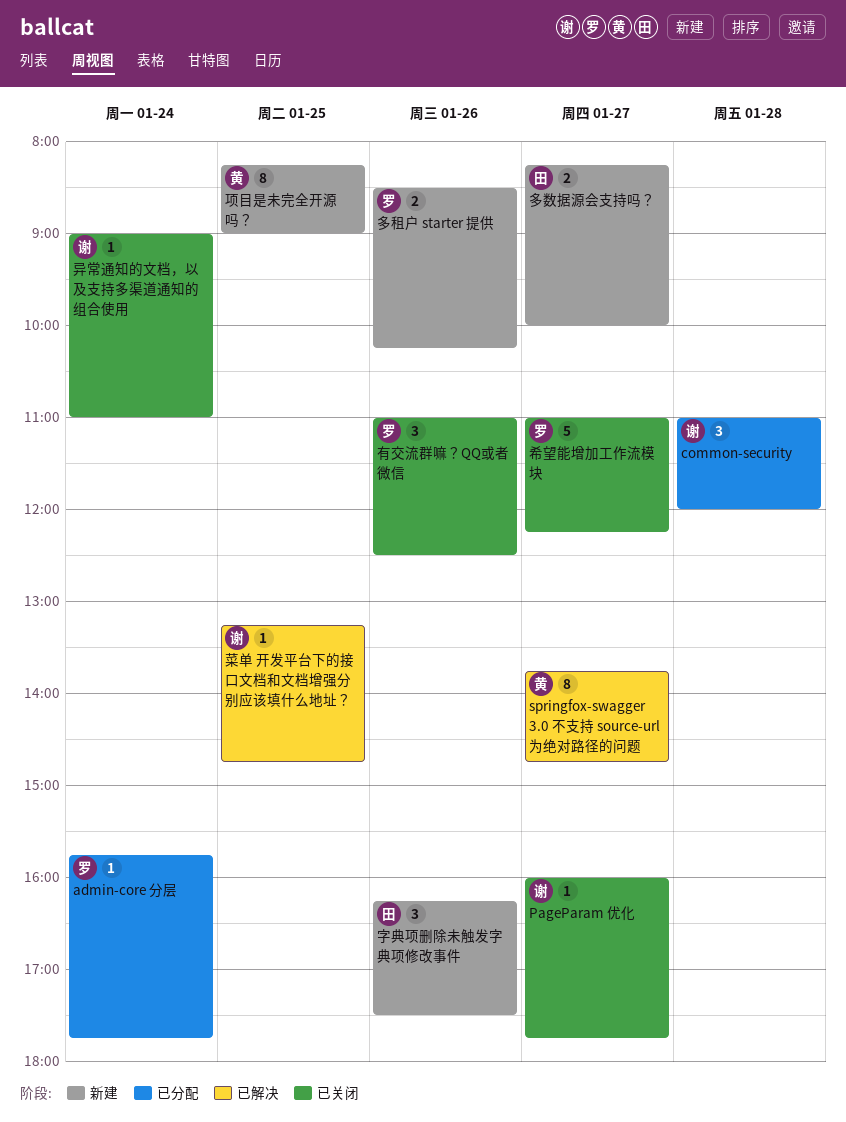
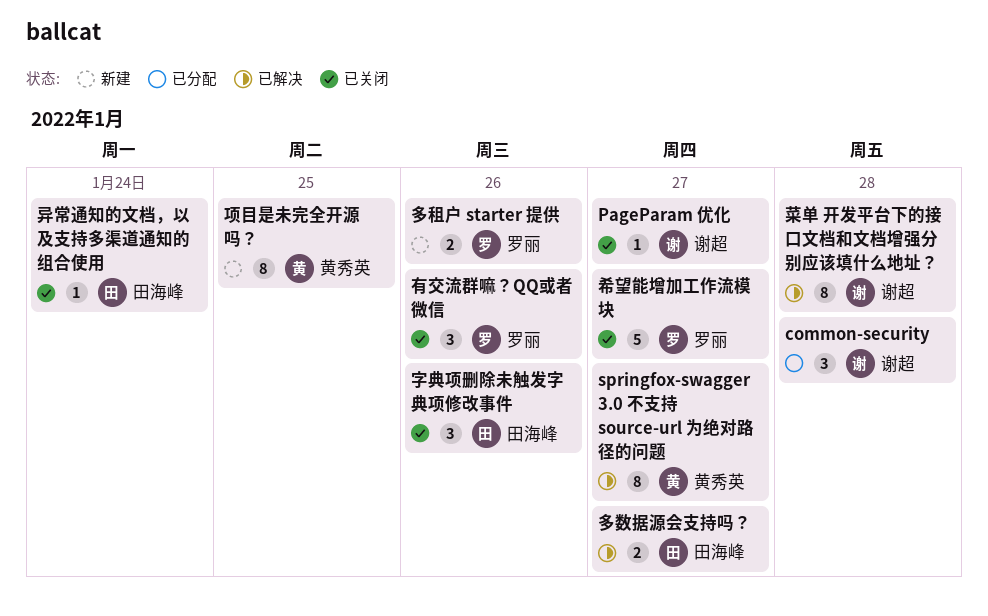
admin-core 分层: present -> none
多数据源会支持吗？, status: 新建 -> 已解决
字典项删除未触发字典项修改事件, status: 新建 -> 已关闭
异常通知的文档，以及支持多渠道通知的组合使用, owner: 谢超 -> 田海峰
菜单 开发平台下的接口文档和文档增强分别应该填什么地址？, estimate: 1 -> 8
菜单 开发平台下的接口文档和文档增强分别应该填什么地址？, day: Jan 25 -> Jan 28

